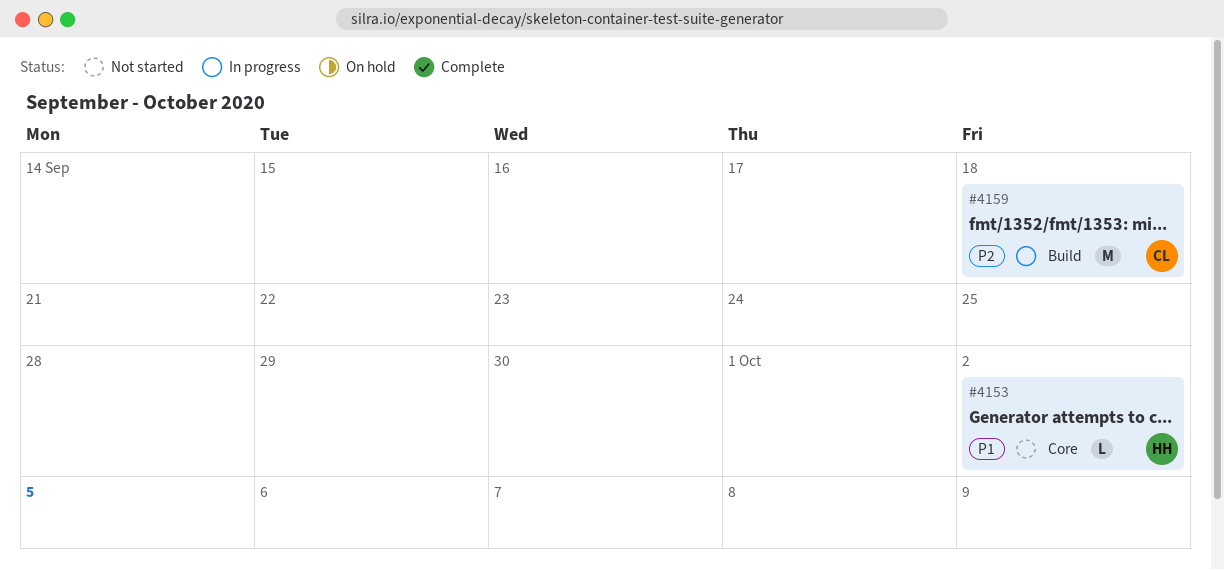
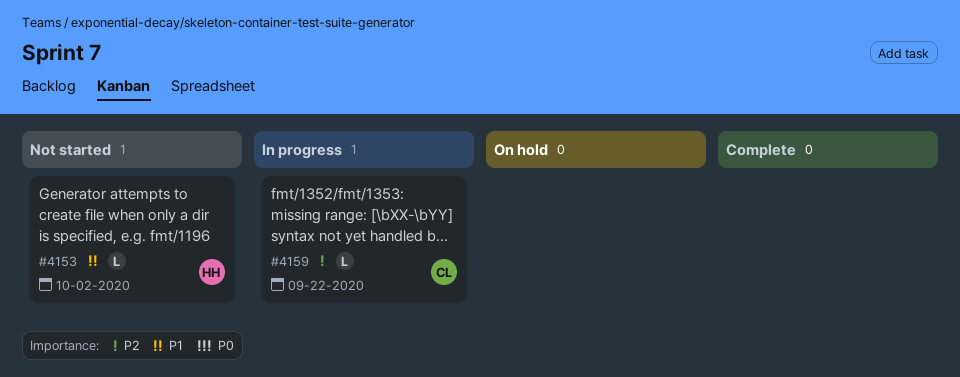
#4159, estimate: M -> L
#4159, due: Sep 18 -> Sep 22

